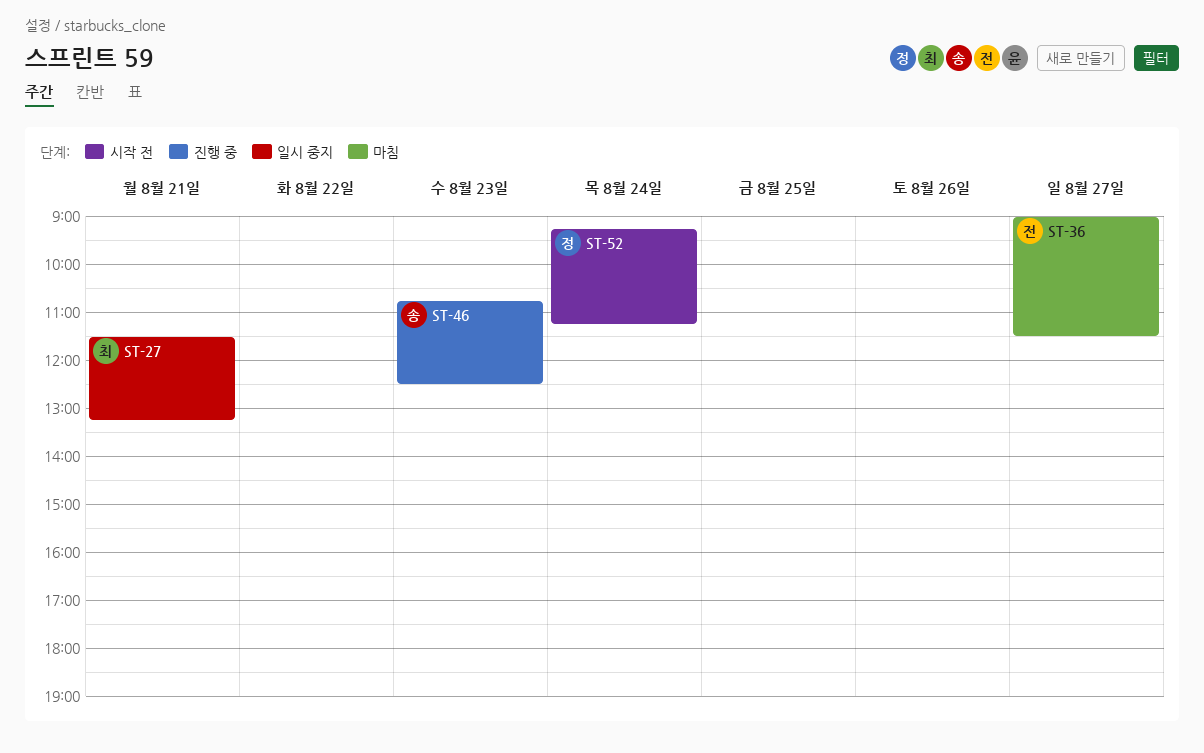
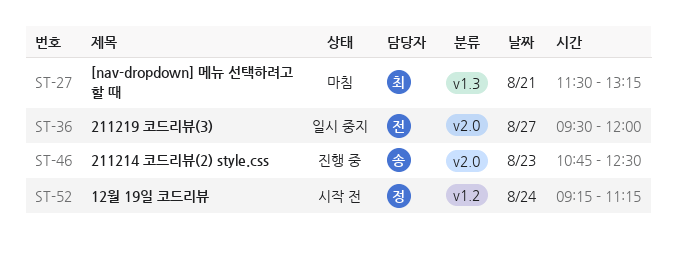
ST-27, status: 일시 중지 -> 마침
ST-36, status: 마침 -> 일시 중지
ST-36, begins: 09:00 -> 09:30
ST-36, ends: 11:30 -> 12:00

